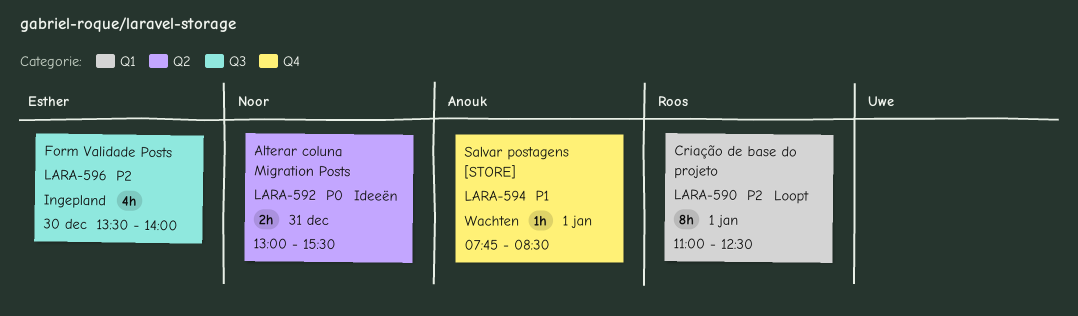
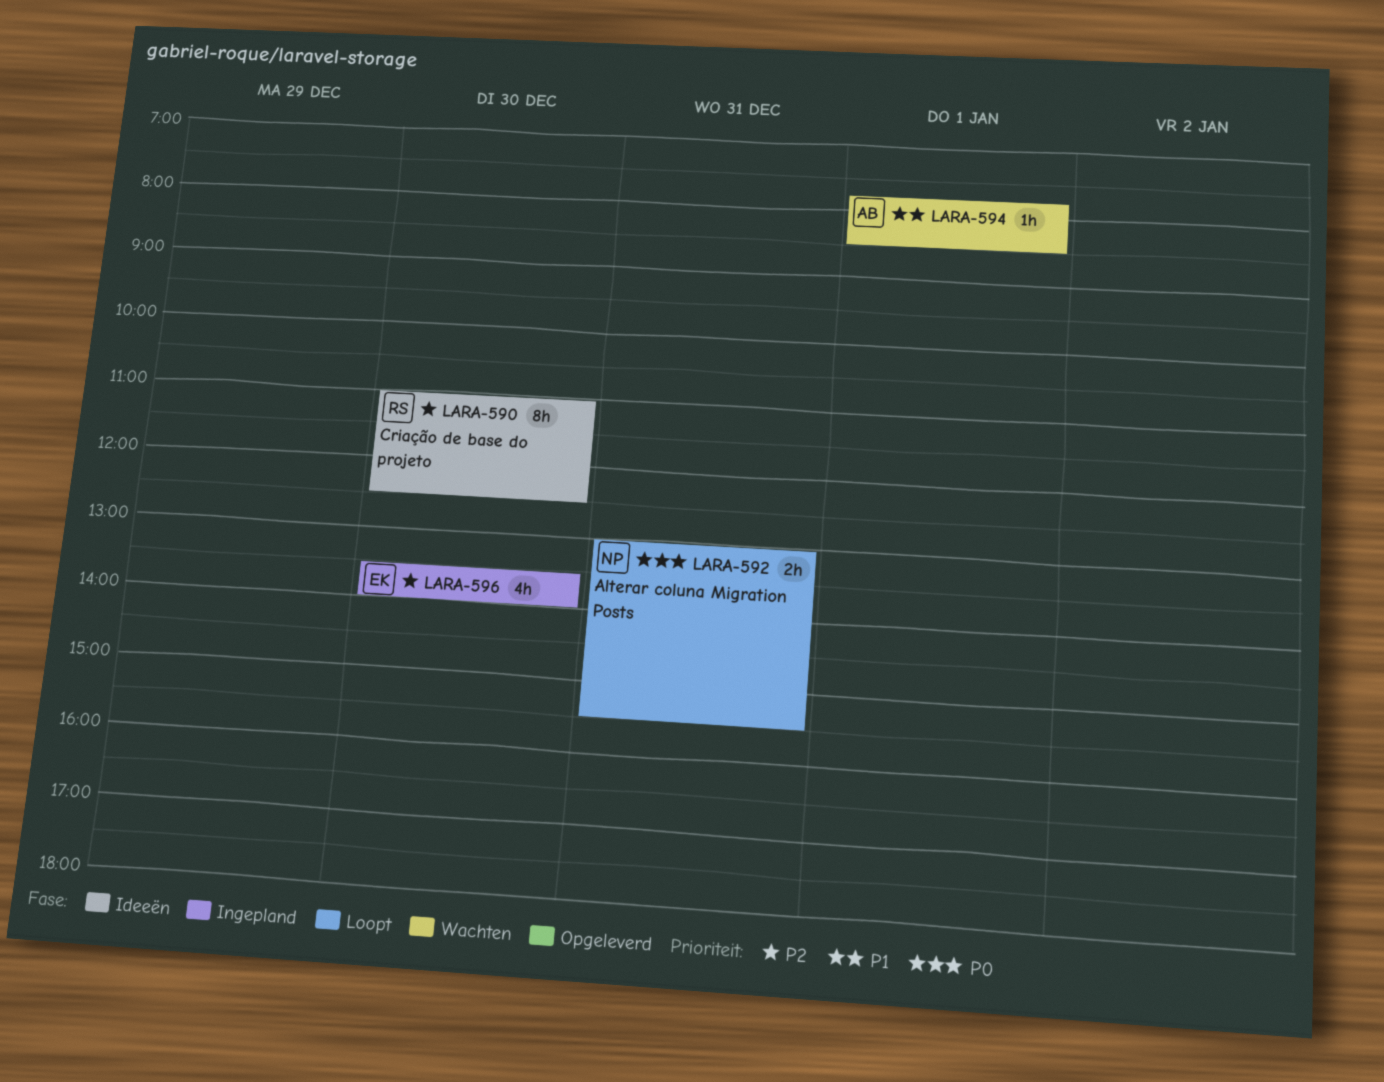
LARA-590, status: Loopt -> Ideeën
LARA-590, day: Jan 1 -> Dec 30
LARA-592, status: Ideeën -> Loopt

